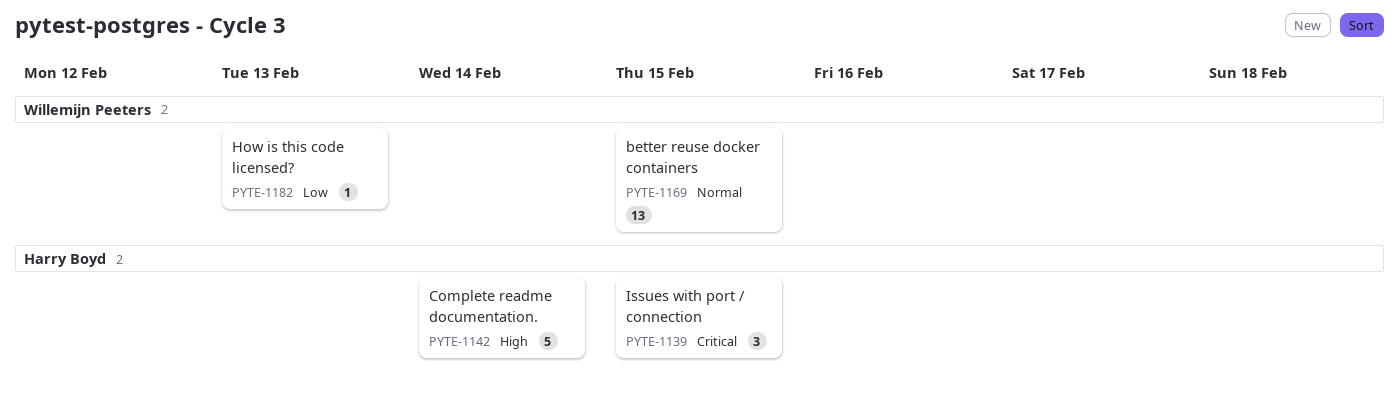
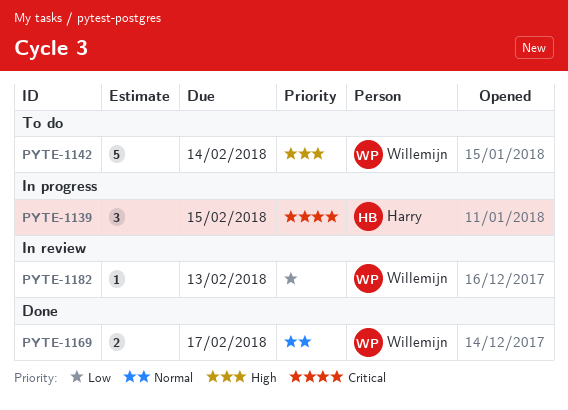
PYTE-1142, owner: Harry Boyd -> Willemijn Peeters
PYTE-1169, estimate: 13 -> 2
PYTE-1169, due: Feb 15 -> Feb 17

